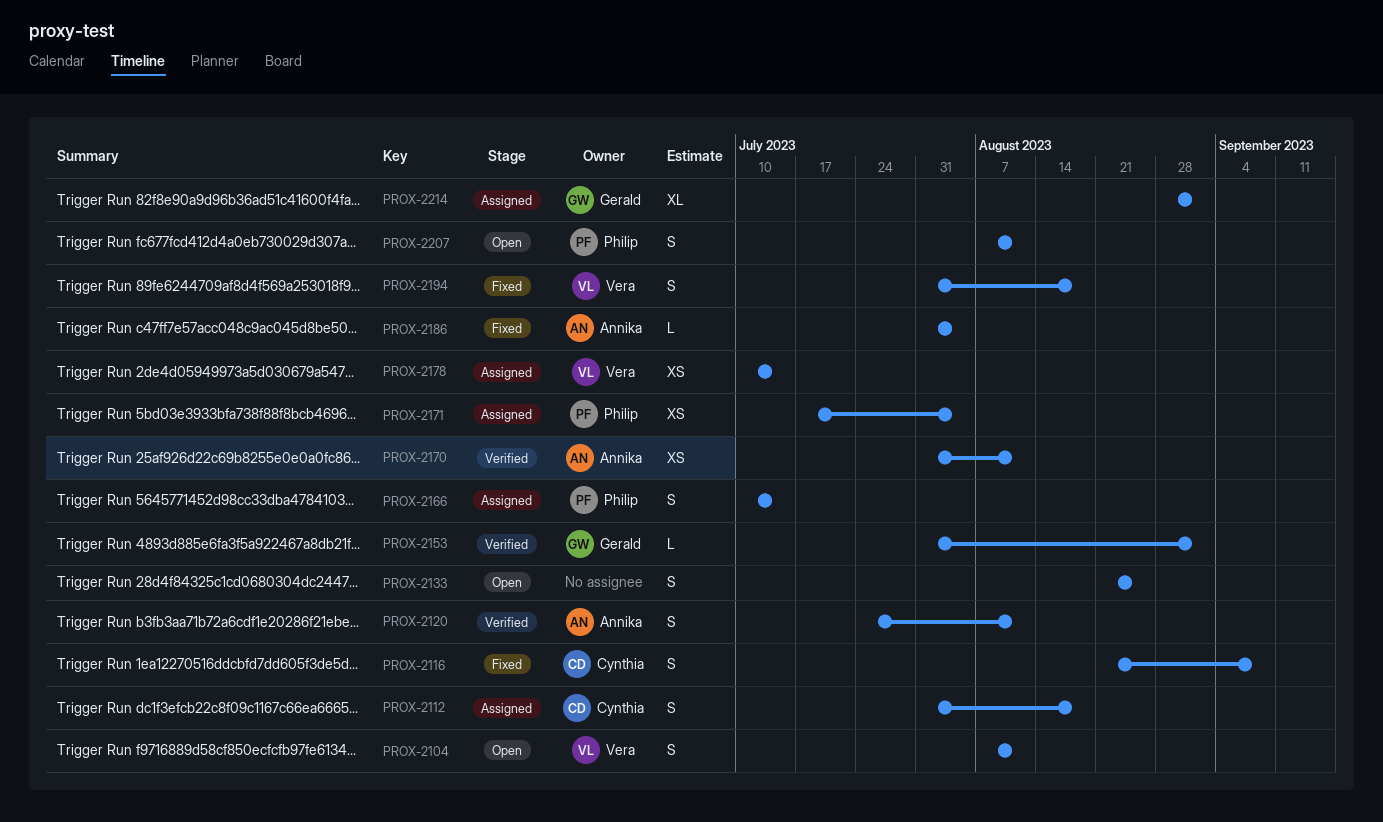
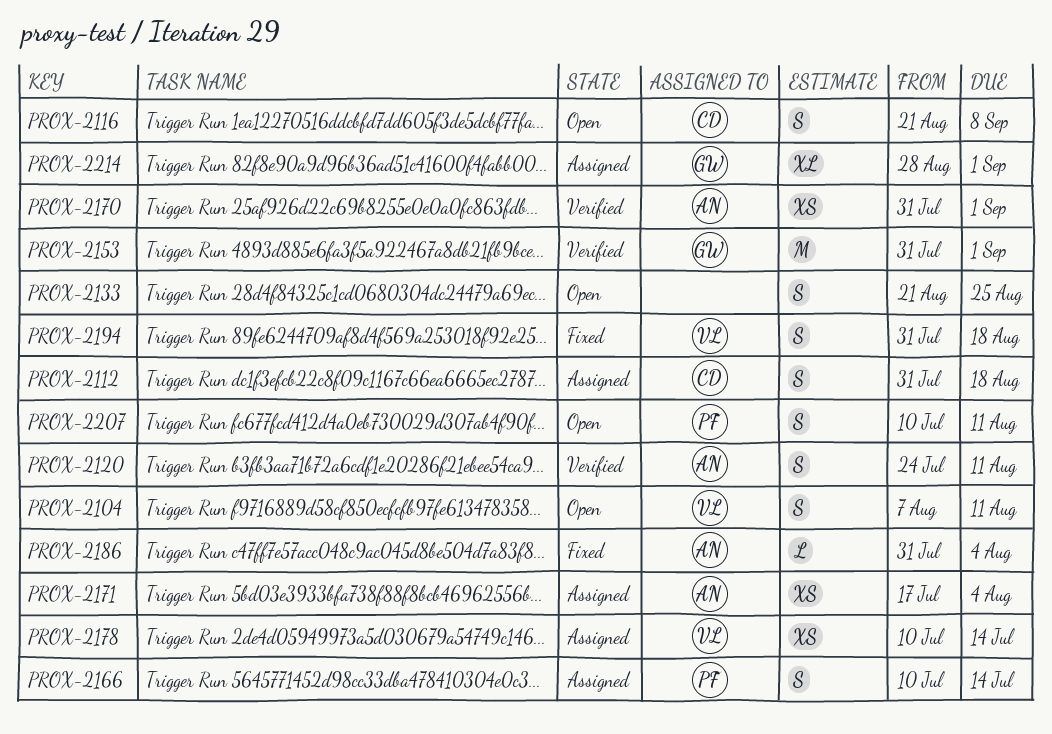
PROX-2116, status: Fixed -> Open
PROX-2153, estimate: L -> M
PROX-2170, due: Aug 11 -> Sep 1
PROX-2171, owner: Philip -> Annika
PROX-2207, start: Aug 7 -> Jul 10

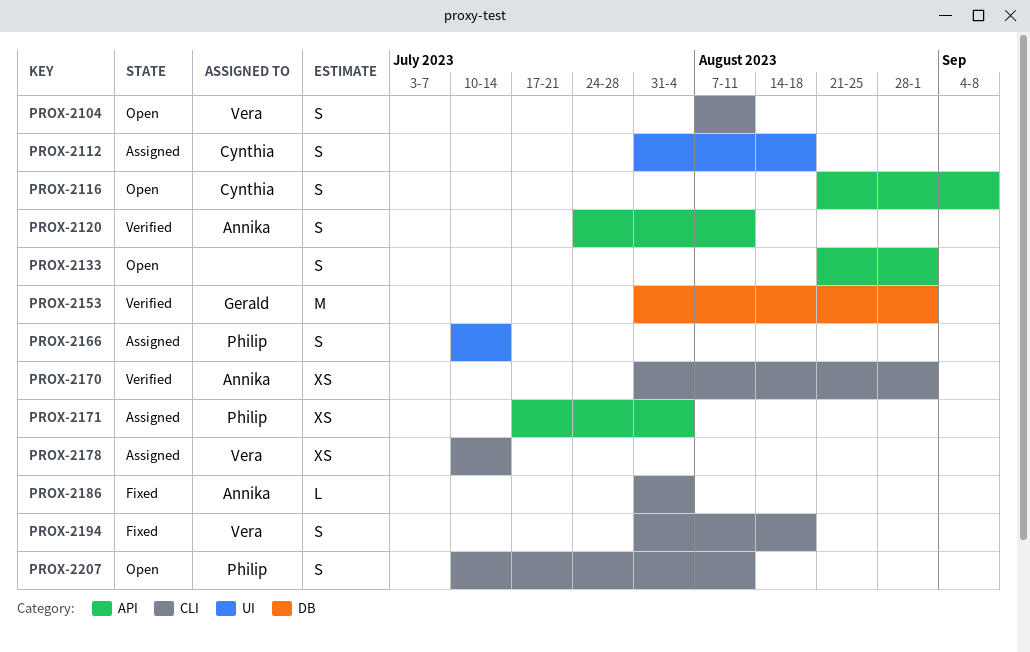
PROX-2133, due: Aug 25 -> Sep 1
PROX-2171, owner: Annika -> Philip
PROX-2214: present -> none

